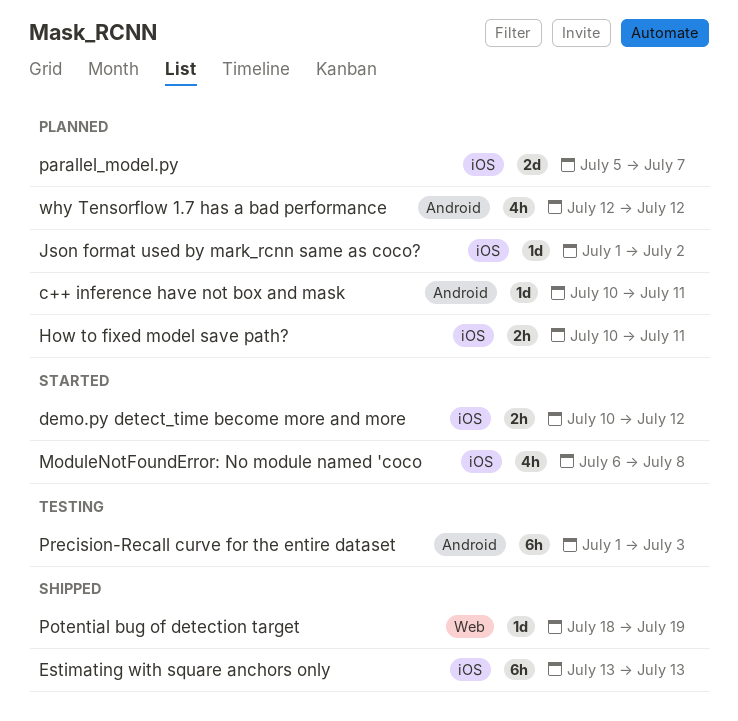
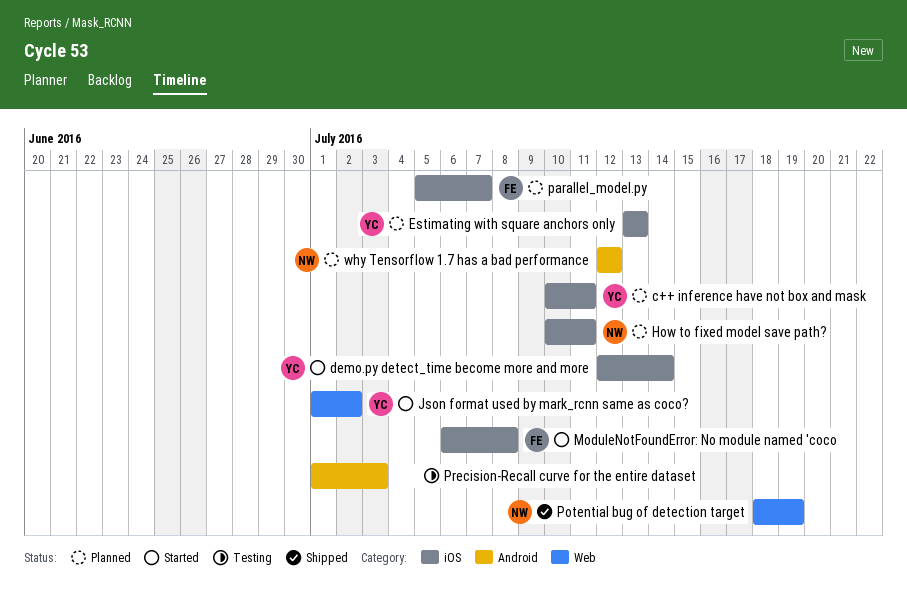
c++ inference have not box and mask, label: Android -> iOS
demo.py detect_time become more and more, start: Jul 10 -> Jul 12
demo.py detect_time become more and more, due: Jul 12 -> Jul 14
Estimating with square anchors only, status: Shipped -> Planned
Json format used by mark_rcnn same as coco?, status: Planned -> Started
Json format used by mark_rcnn same as coco?, label: iOS -> Web

